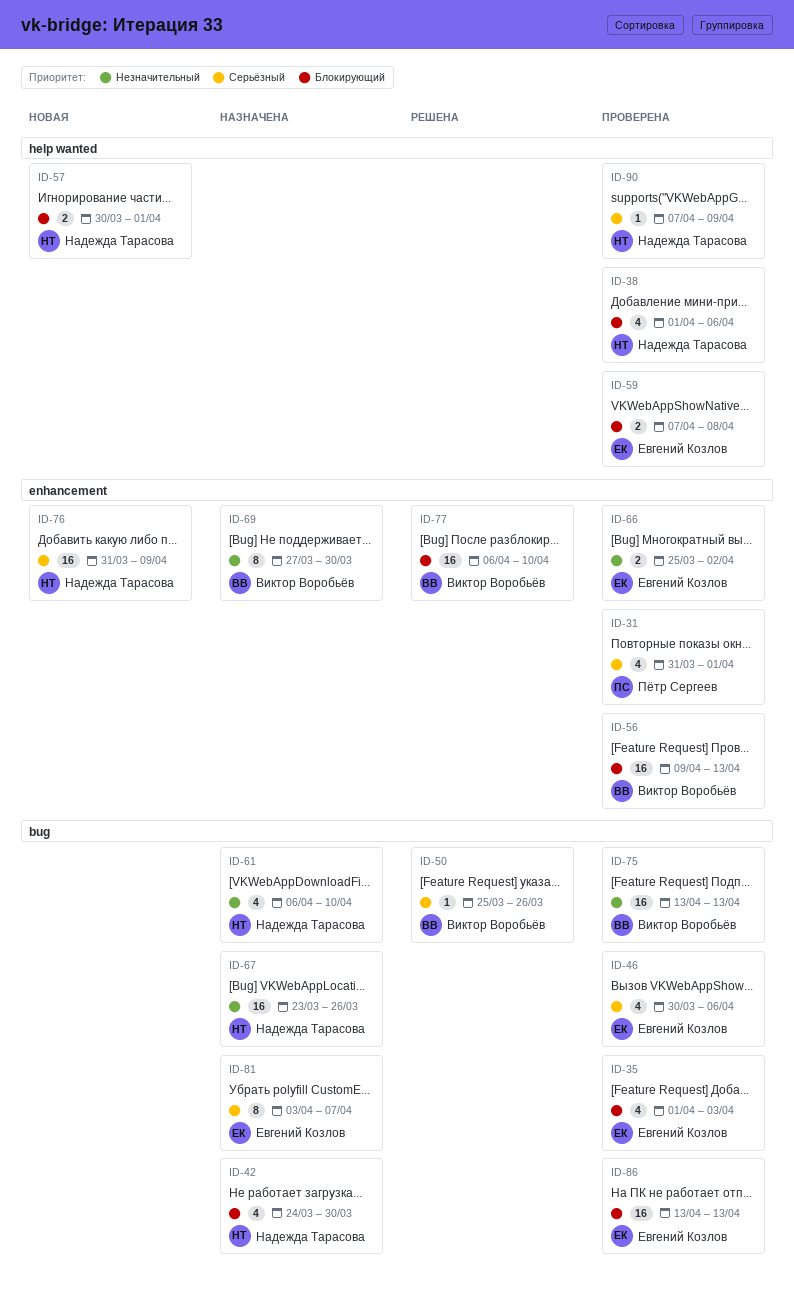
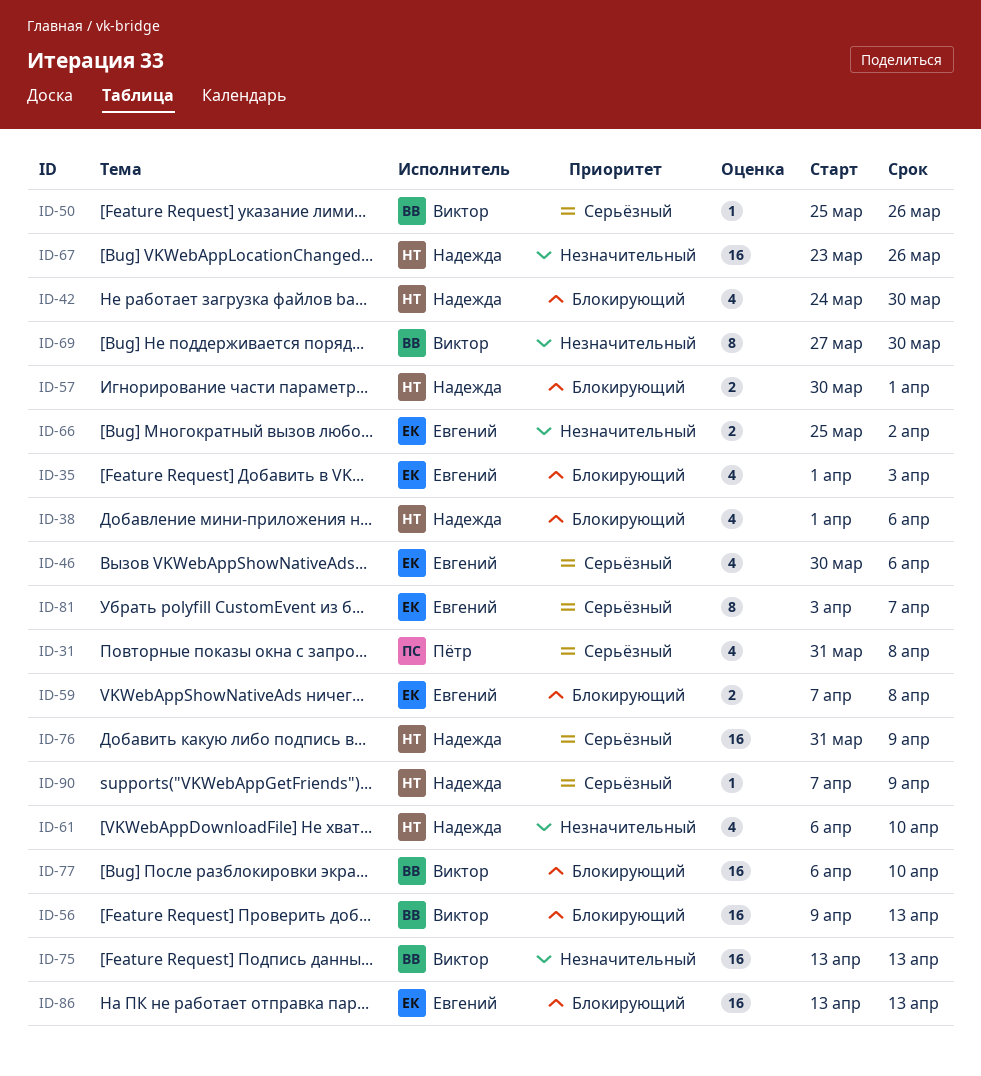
ID-31, due: Apr 1 -> Apr 8

